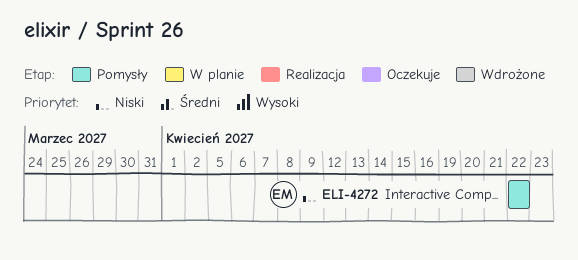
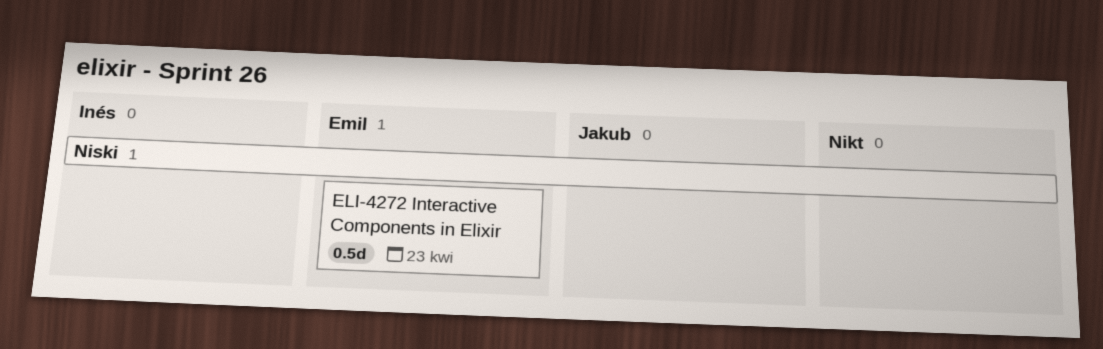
ELI-4272, due: Apr 22 -> Apr 23

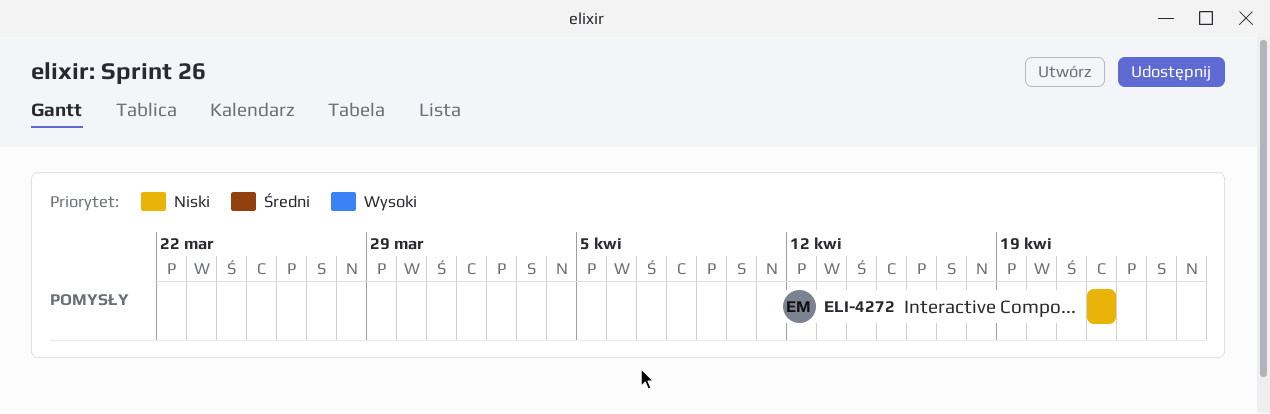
ELI-4272, due: Apr 23 -> Apr 22

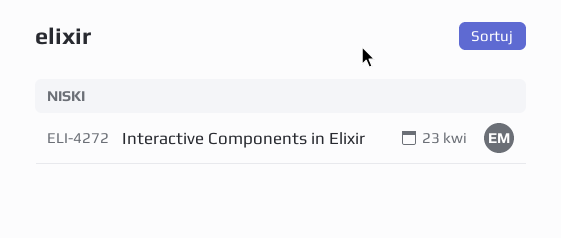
ELI-4272, due: Apr 22 -> Apr 23

